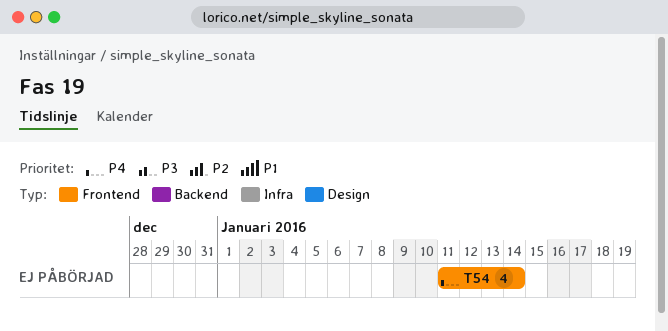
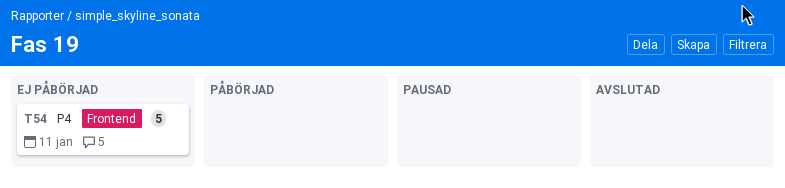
T54, estimate: 4 -> 5
T54, due: Jan 14 -> Jan 11

